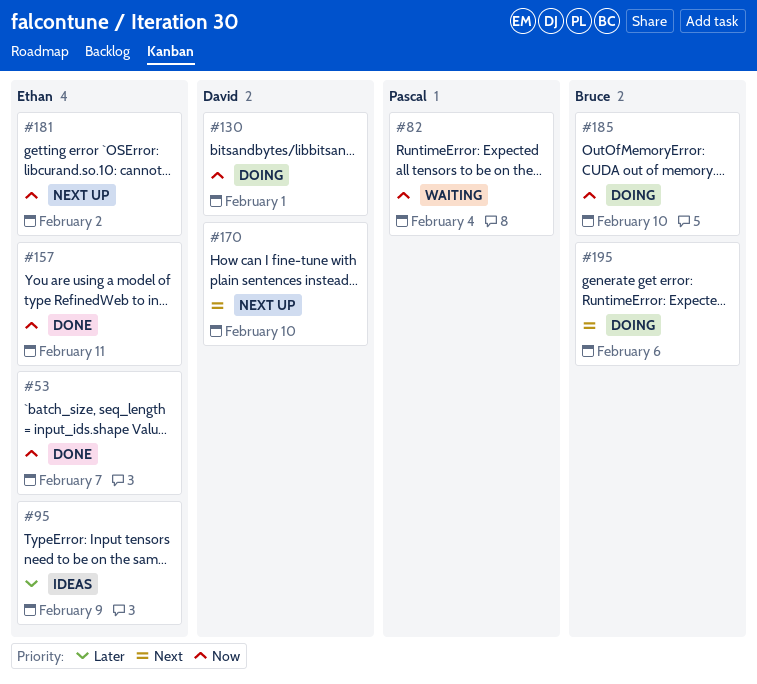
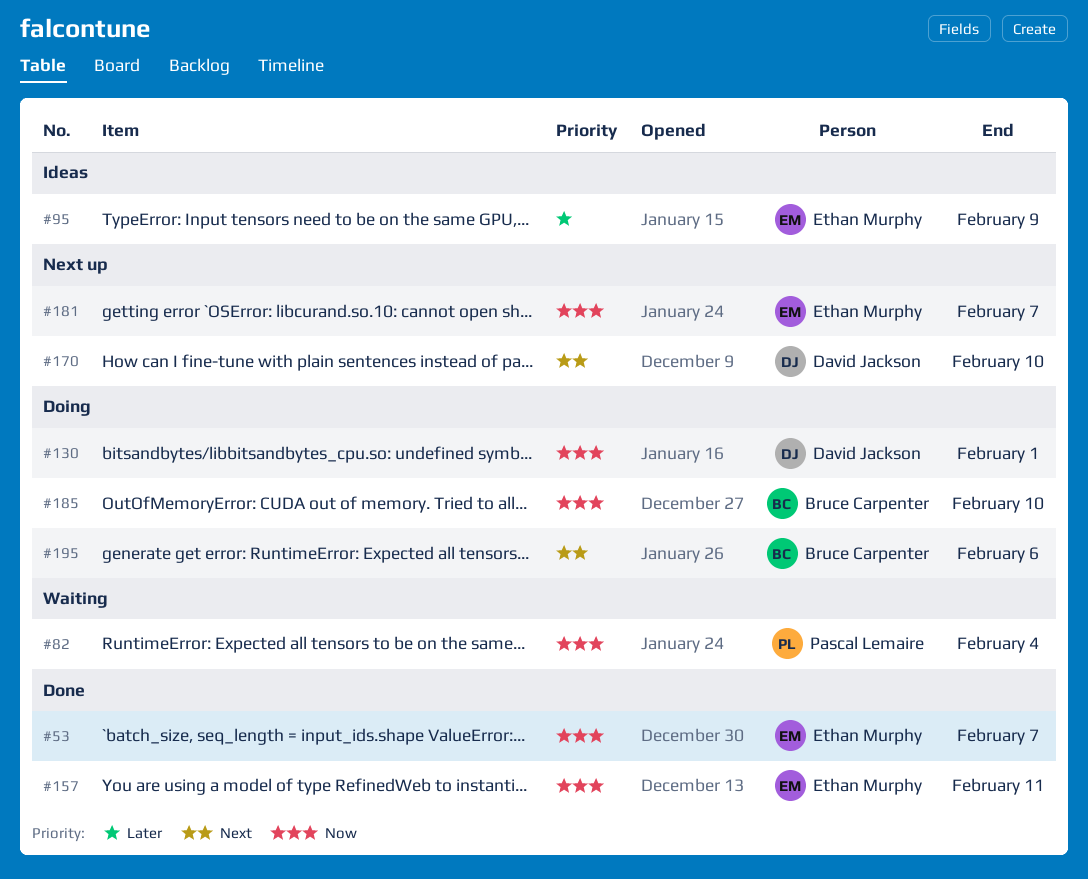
#181, due: Feb 2 -> Feb 7

